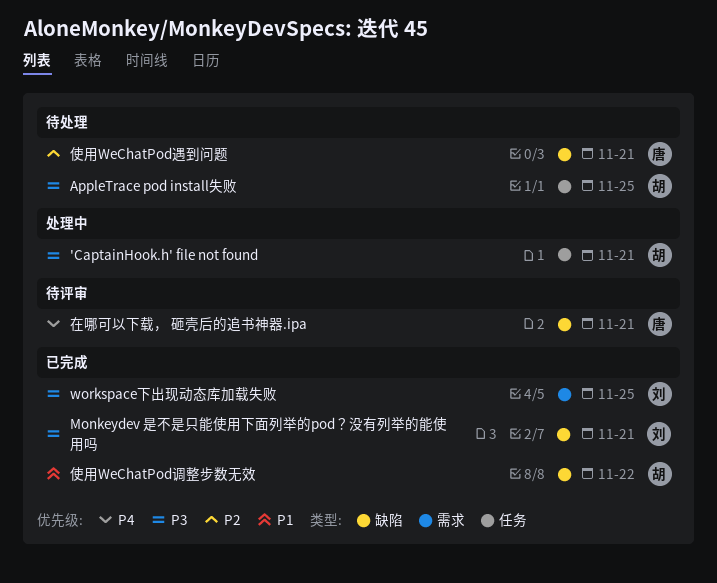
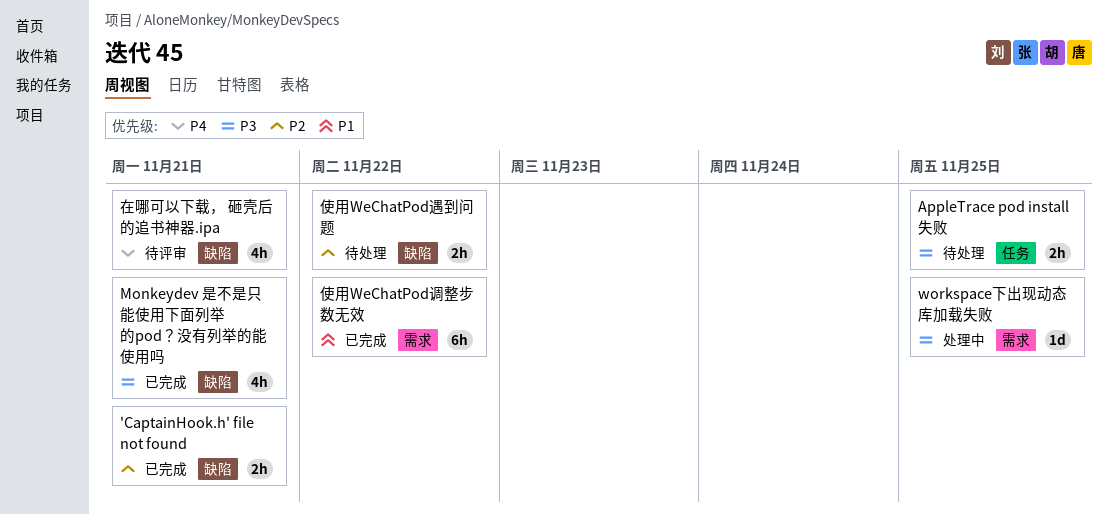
'CaptainHook.h' file not found, status: 处理中 -> 已完成
'CaptainHook.h' file not found, priority: P3 -> P2
'CaptainHook.h' file not found, label: 任务 -> 缺陷
workspace下出现动态库加载失败, status: 已完成 -> 处理中
使用WeChatPod调整步数无效, label: 缺陷 -> 需求
使用WeChatPod遇到问题, due: Nov 21 -> Nov 22

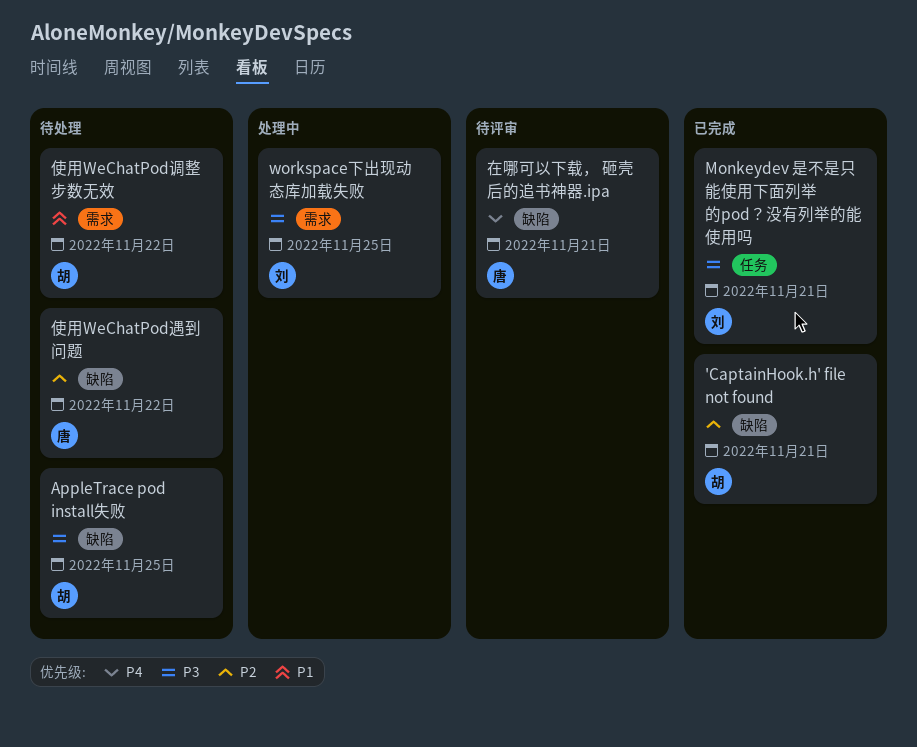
AppleTrace pod install失败, label: 任务 -> 缺陷
Monkeydev 是不是只能使用下面列举的pod？没有列举的能使用吗, label: 缺陷 -> 任务
使用WeChatPod调整步数无效, status: 已完成 -> 待处理

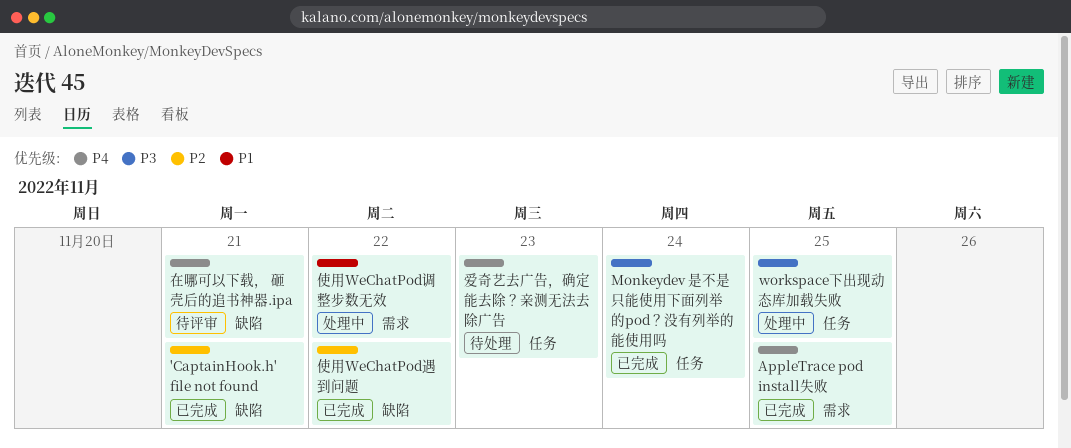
AppleTrace pod install失败, status: 待处理 -> 已完成
AppleTrace pod install失败, priority: P3 -> P4
AppleTrace pod install失败, label: 缺陷 -> 需求
Monkeydev 是不是只能使用下面列举的pod？没有列举的能使用吗, due: Nov 21 -> Nov 24
workspace下出现动态库加载失败, label: 需求 -> 任务
使用WeChatPod调整步数无效, status: 待处理 -> 处理中
使用WeChatPod遇到问题, status: 待处理 -> 已完成
爱奇艺去广告，确定能去除？亲测无法去除广告: none -> present

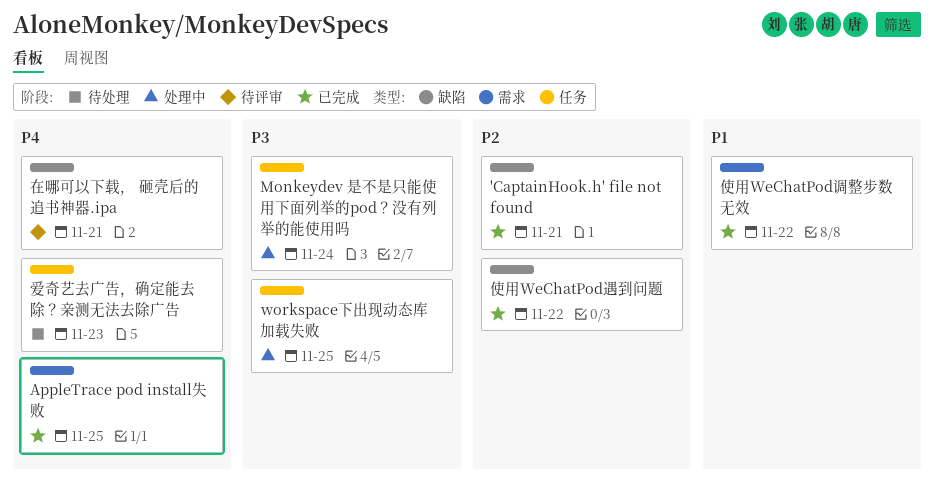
Monkeydev 是不是只能使用下面列举的pod？没有列举的能使用吗, status: 已完成 -> 处理中
使用WeChatPod调整步数无效, status: 处理中 -> 已完成

